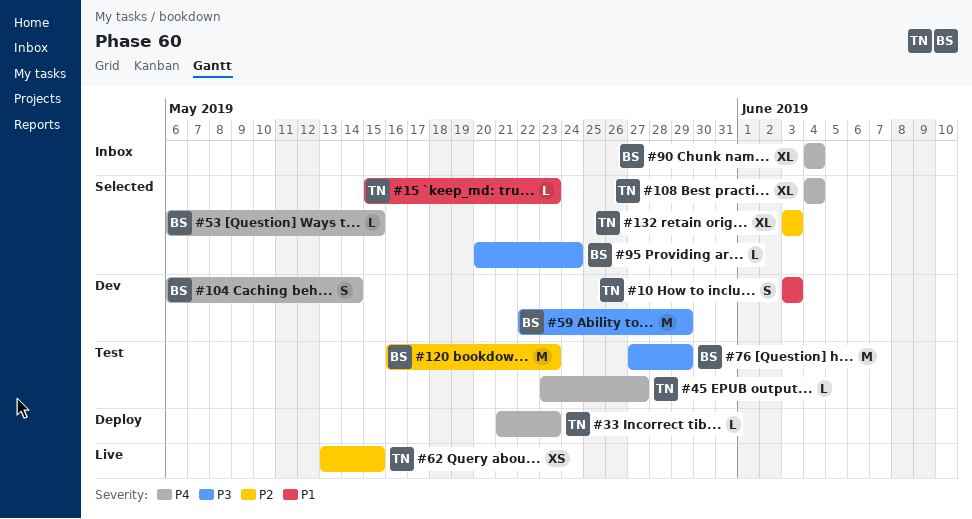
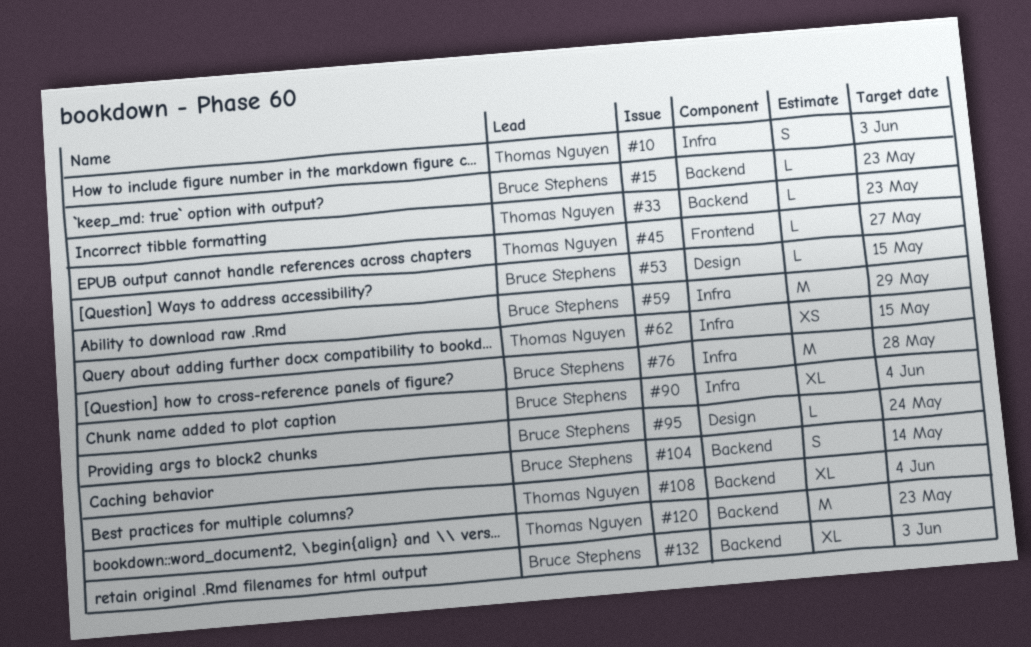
#15, owner: Thomas Nguyen -> Bruce Stephens
#76, due: May 29 -> May 28
#120, owner: Bruce Stephens -> Thomas Nguyen
#132, owner: Thomas Nguyen -> Bruce Stephens

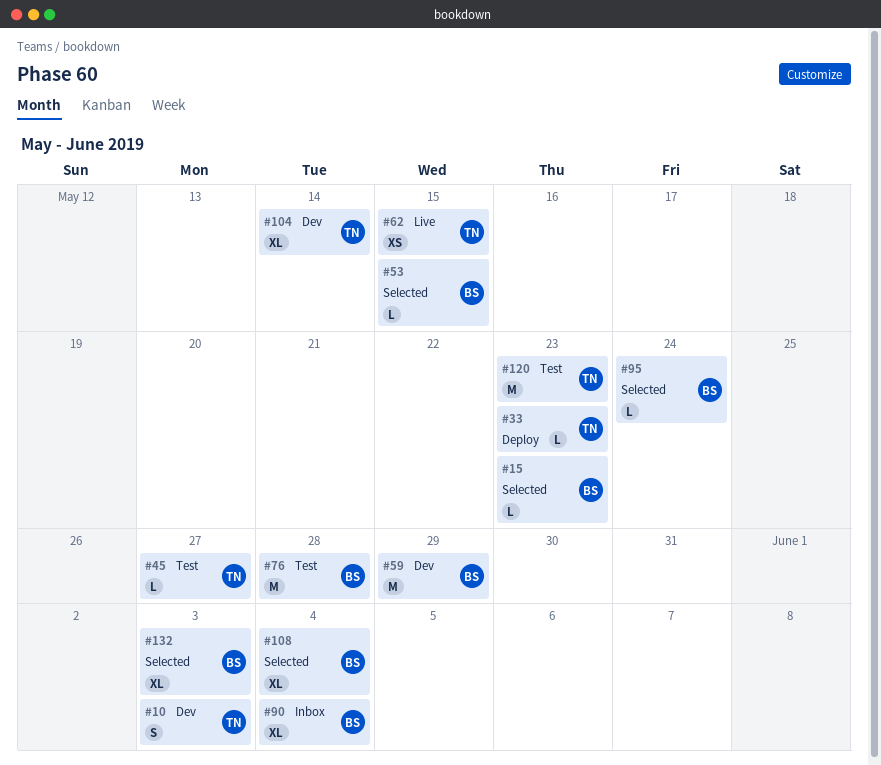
#104, owner: Bruce Stephens -> Thomas Nguyen
#104, estimate: S -> XL
#108, owner: Thomas Nguyen -> Bruce Stephens

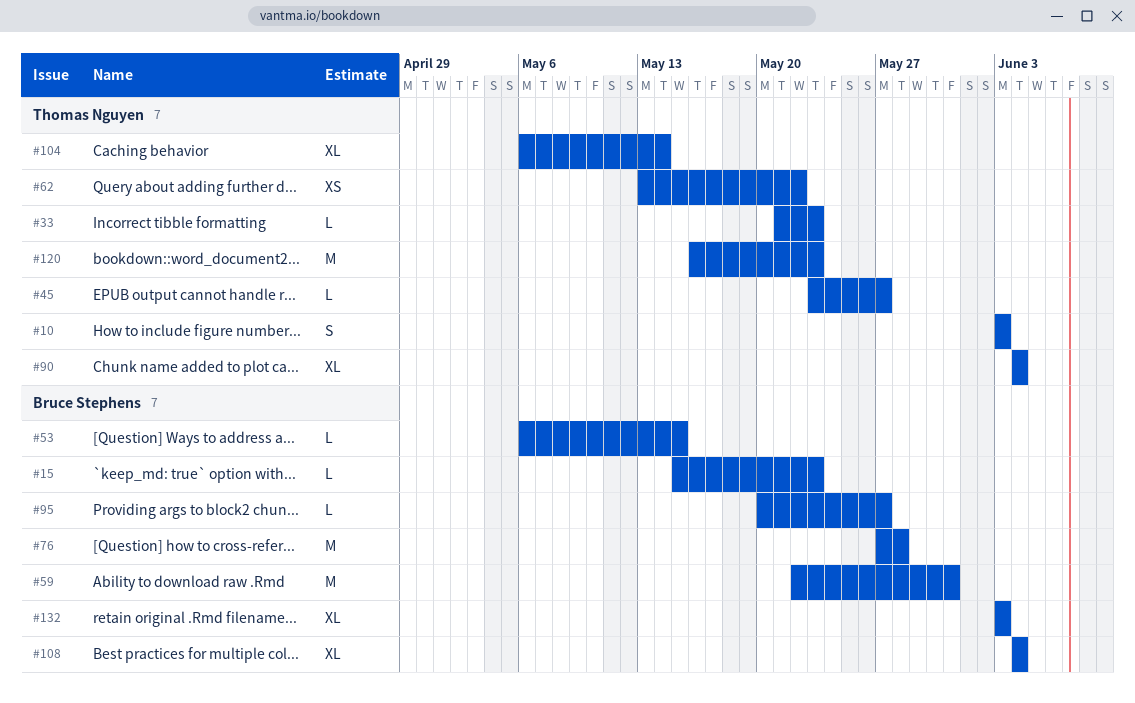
#59, due: May 29 -> May 31
#62, due: May 15 -> May 22
#90, owner: Bruce Stephens -> Thomas Nguyen
#95, due: May 24 -> May 27

